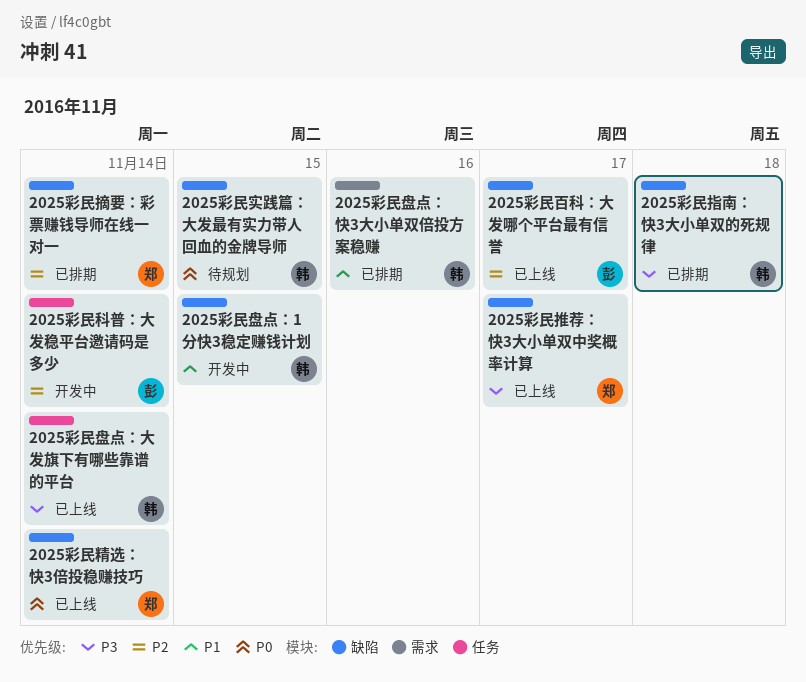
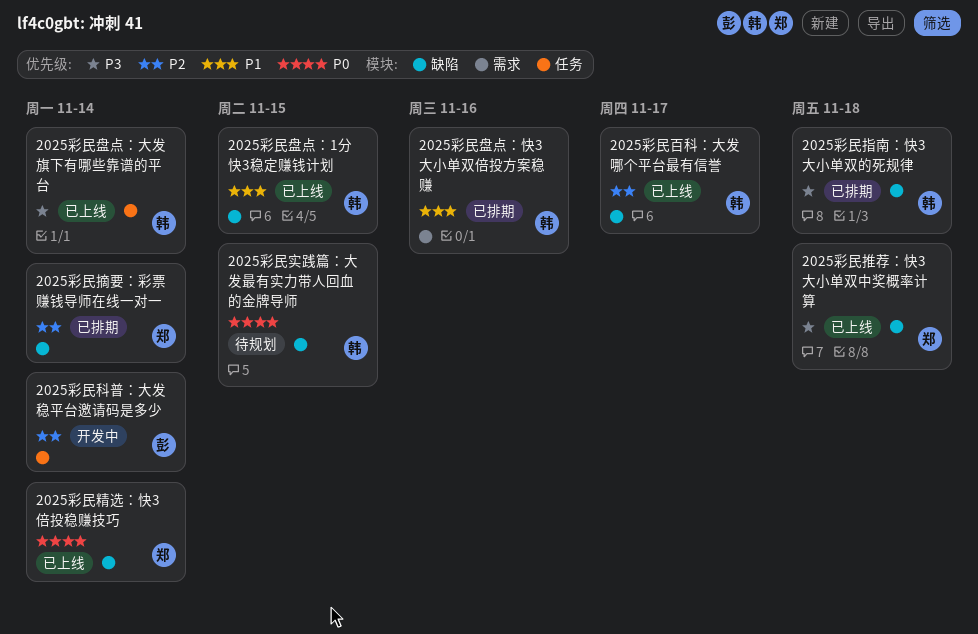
2025彩民推荐：快3大小单双中奖概率计算, due: Nov 17 -> Nov 18
2025彩民百科：大发哪个平台最有信誉, owner: 彭 -> 韩
2025彩民盘点：1分快3稳定赚钱计划, status: 开发中 -> 已上线

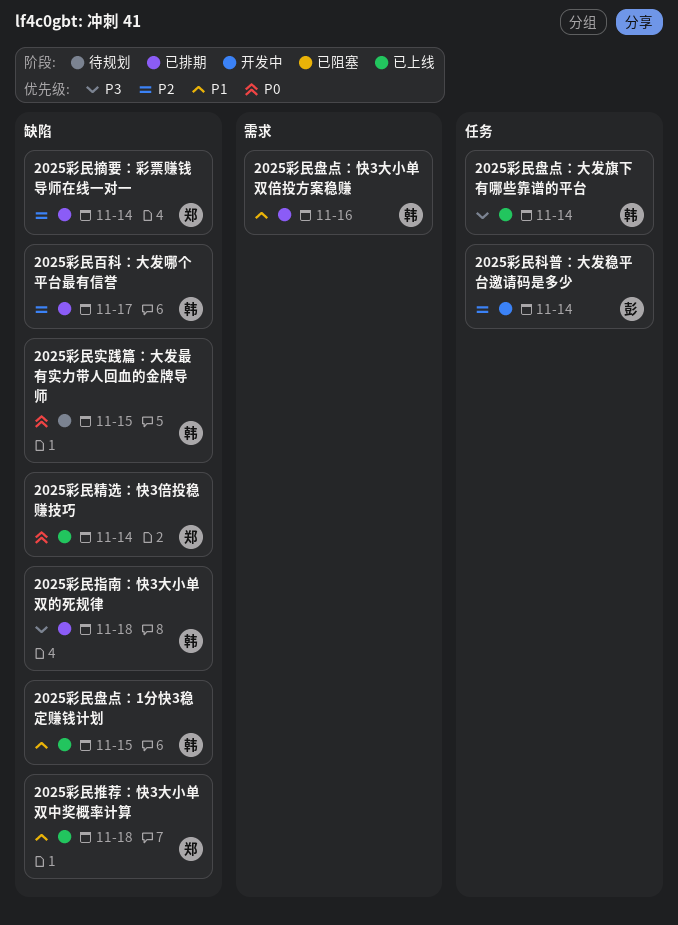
2025彩民推荐：快3大小单双中奖概率计算, priority: P3 -> P1
2025彩民百科：大发哪个平台最有信誉, status: 已上线 -> 已排期

